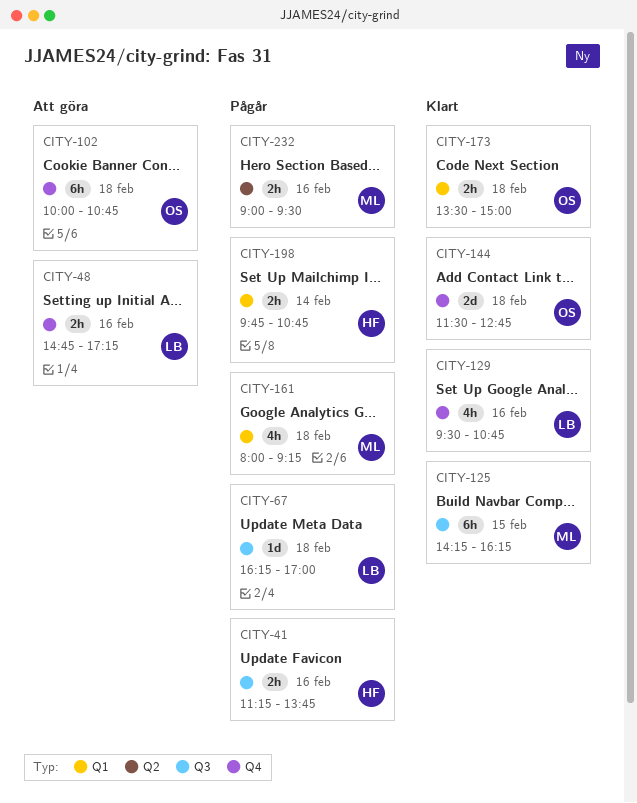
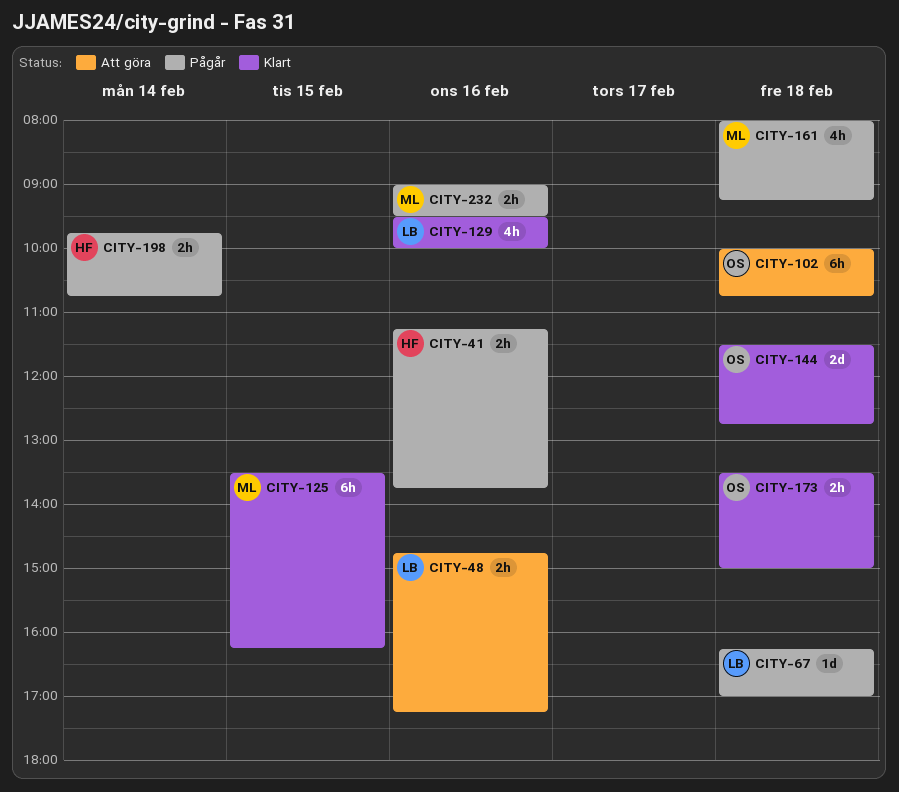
CITY-125, begins: 14:15 -> 13:30
CITY-129, ends: 10:45 -> 10:00

